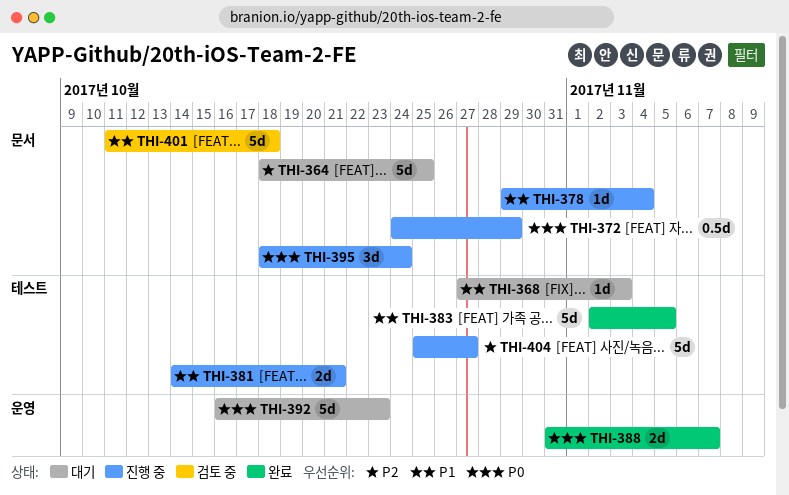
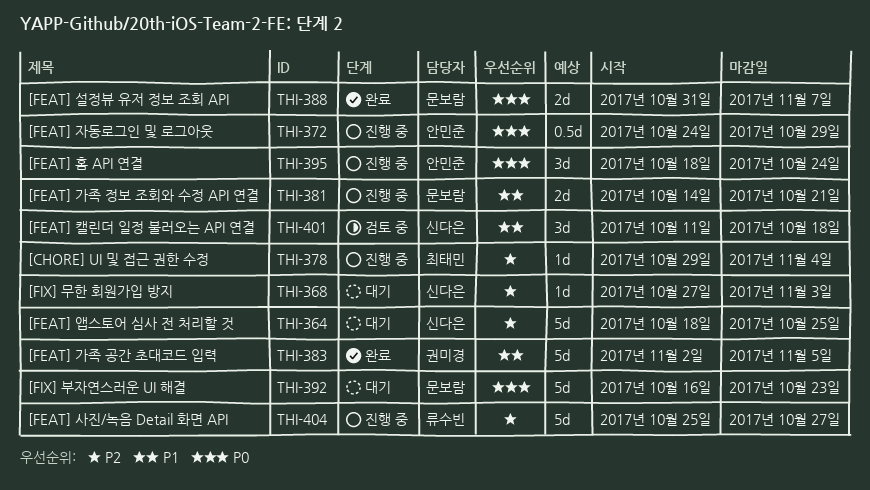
THI-368, priority: P1 -> P2
THI-378, priority: P1 -> P2
THI-401, estimate: 5d -> 3d

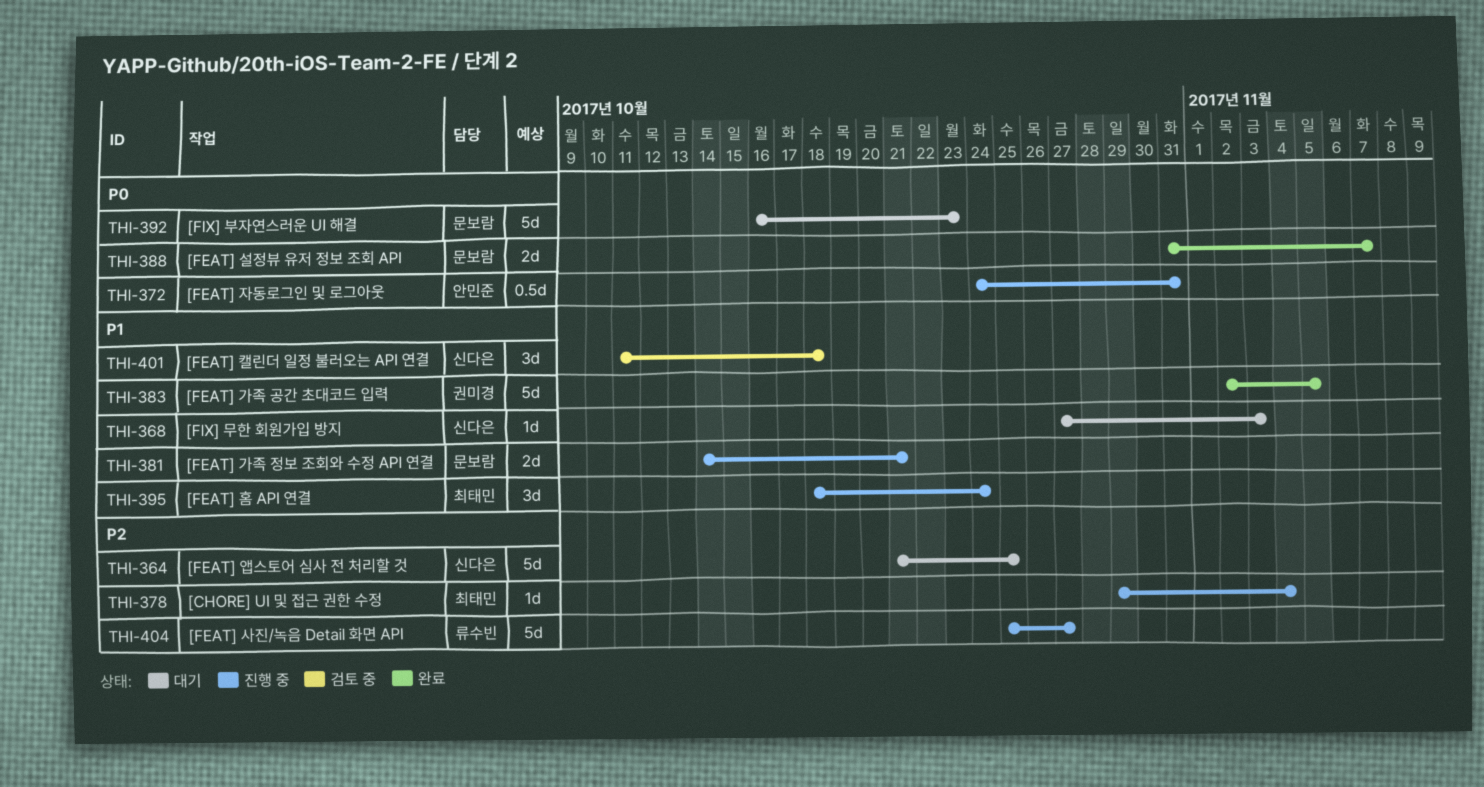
THI-364, start: Oct 18 -> Oct 21
THI-368, priority: P2 -> P1
THI-372, due: Oct 29 -> Oct 31
THI-395, owner: 안민준 -> 최태민
THI-395, priority: P0 -> P1

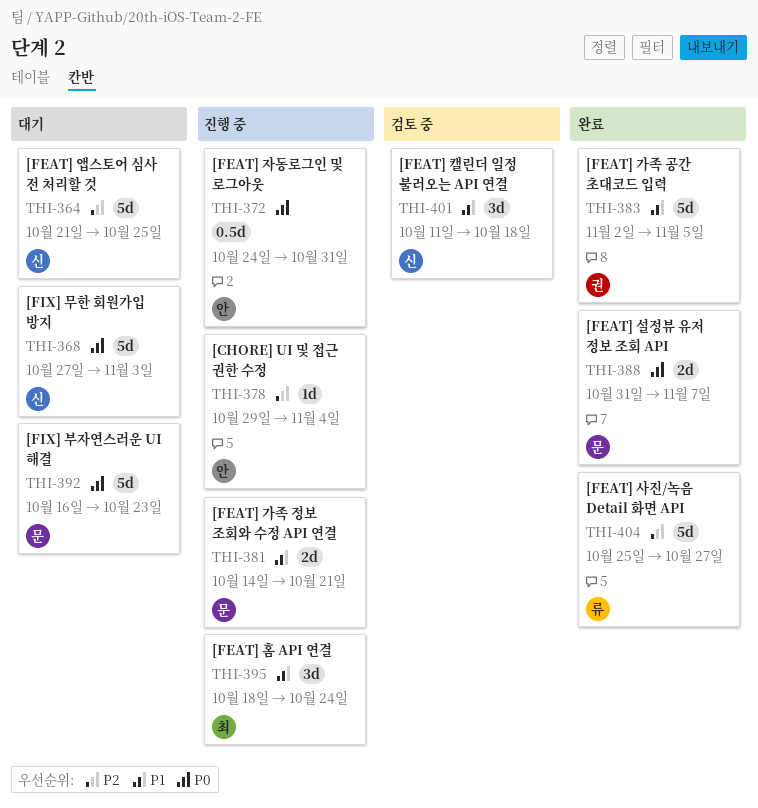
THI-368, priority: P1 -> P0
THI-368, estimate: 1d -> 5d
THI-378, owner: 최태민 -> 안민준
THI-404, status: 진행 중 -> 완료

